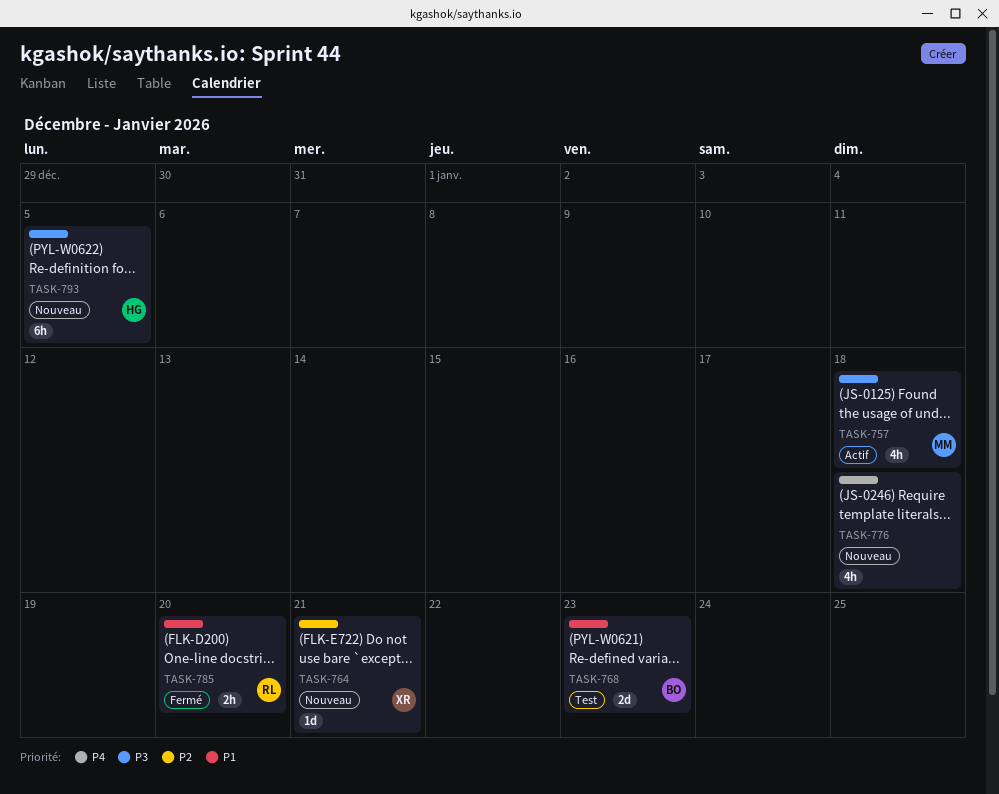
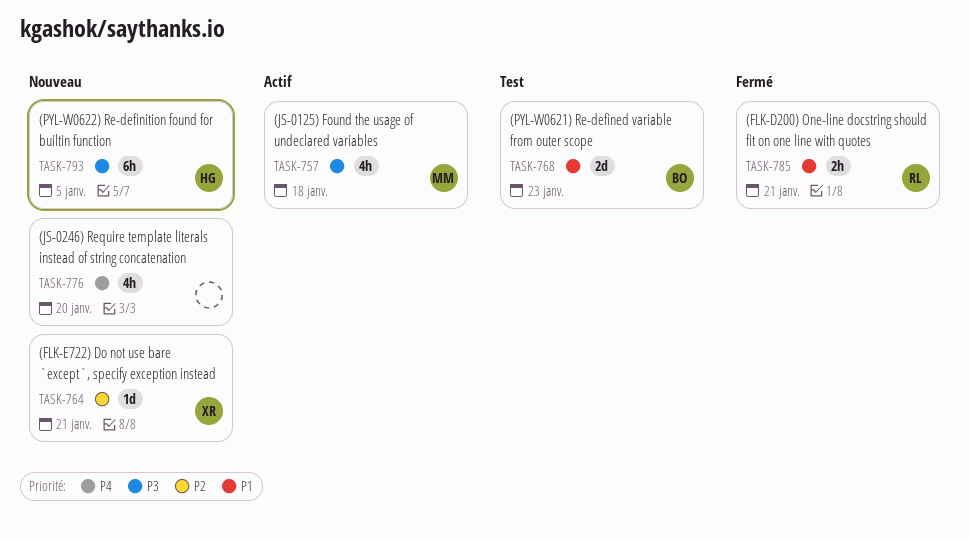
TASK-776, due: Jan 18 -> Jan 20
TASK-785, due: Jan 20 -> Jan 21

